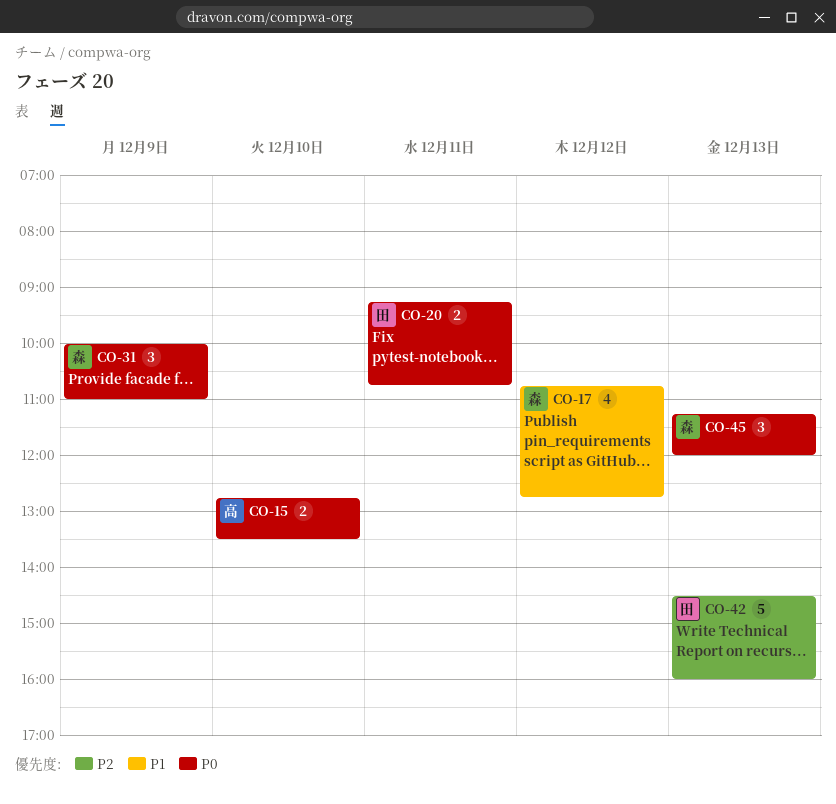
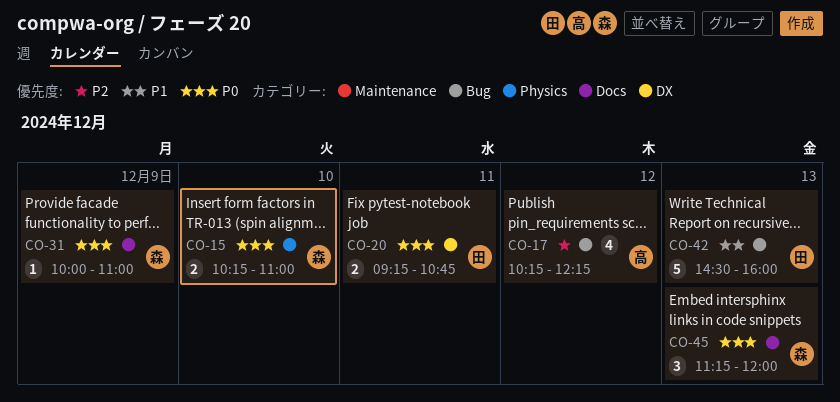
CO-15, owner: 高 -> 森
CO-15, begins: 12:45 -> 10:15
CO-15, ends: 13:30 -> 11:00
CO-17, owner: 森 -> 高
CO-17, priority: P1 -> P2
CO-17, begins: 10:45 -> 10:15
CO-17, ends: 12:45 -> 12:15
CO-31, estimate: 3 -> 1
CO-42, priority: P2 -> P1

